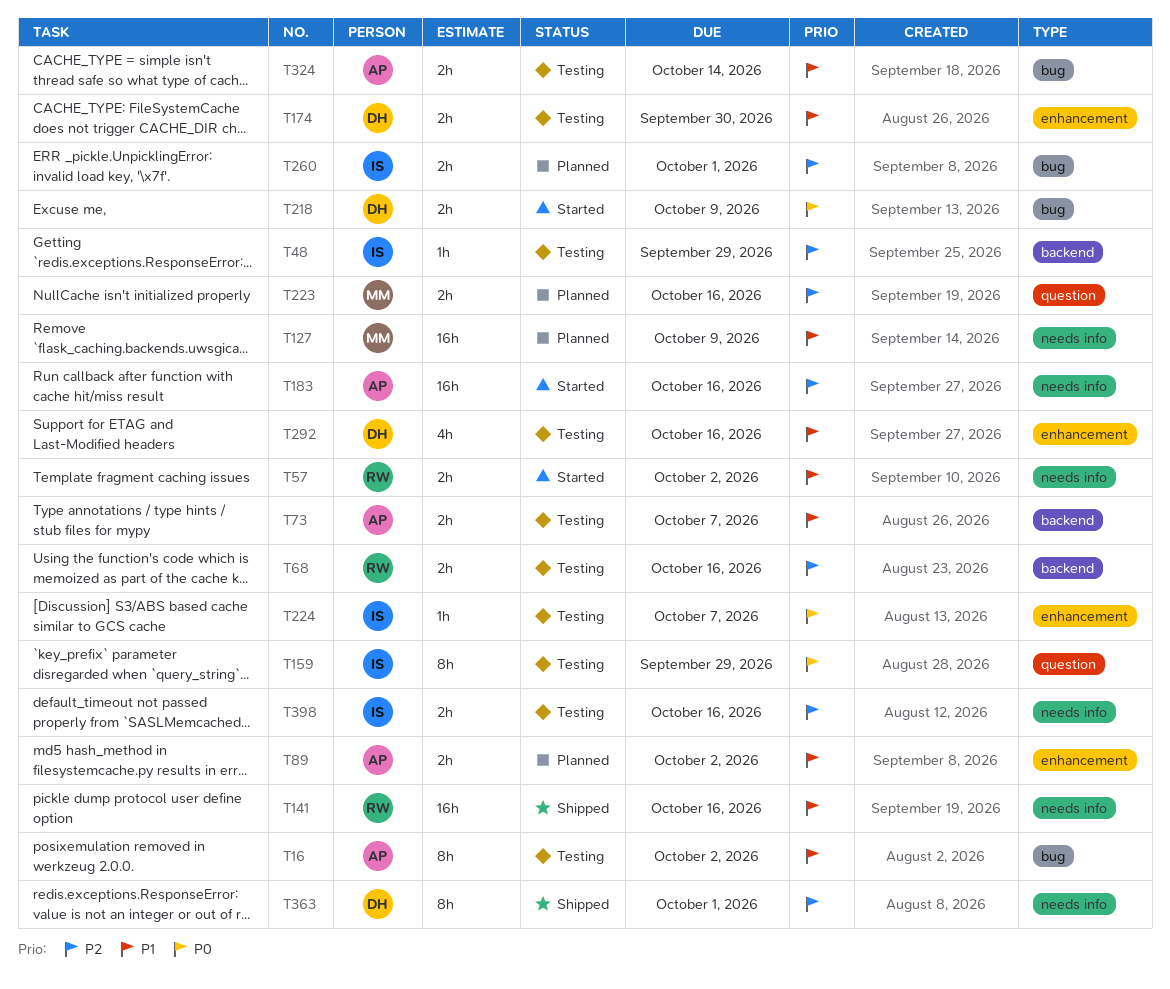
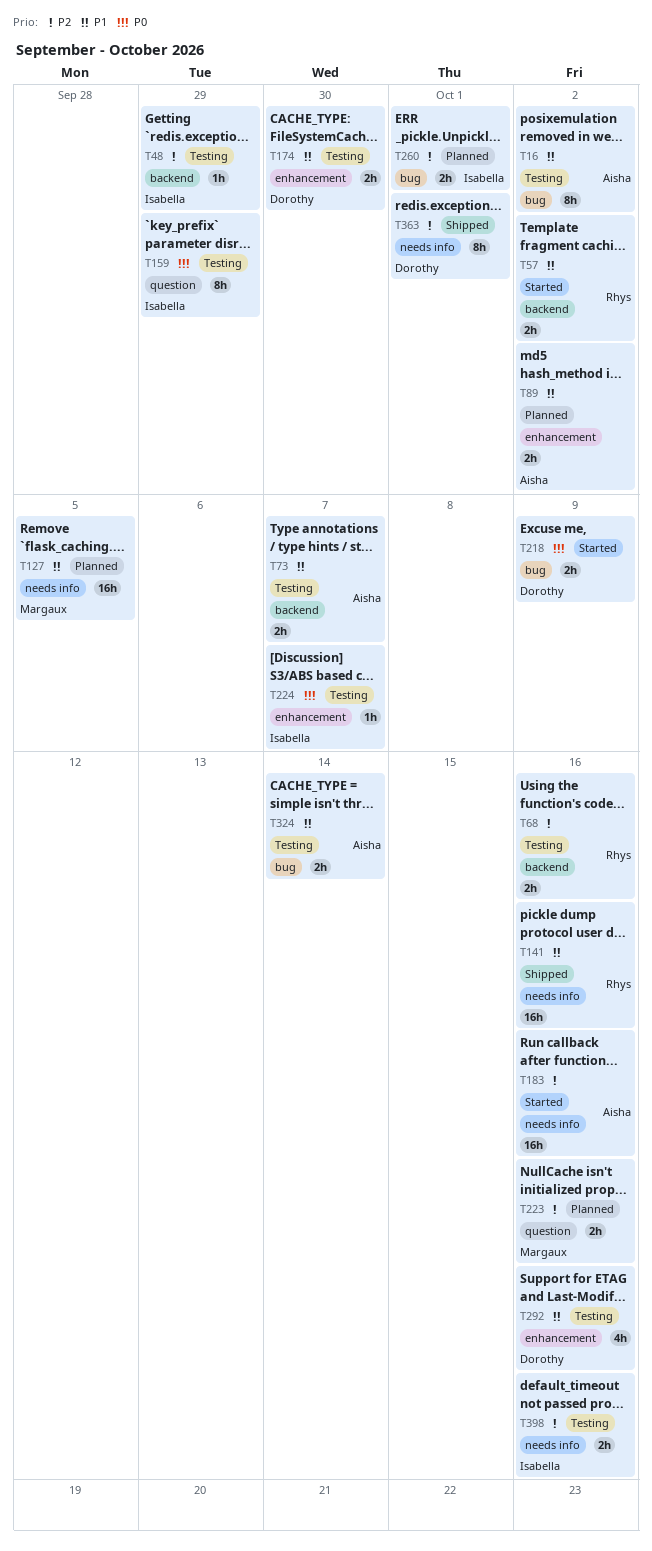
T57, label: needs info -> backend
T127, due: Oct 9 -> Oct 5

